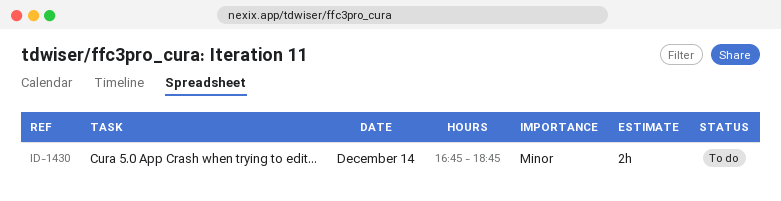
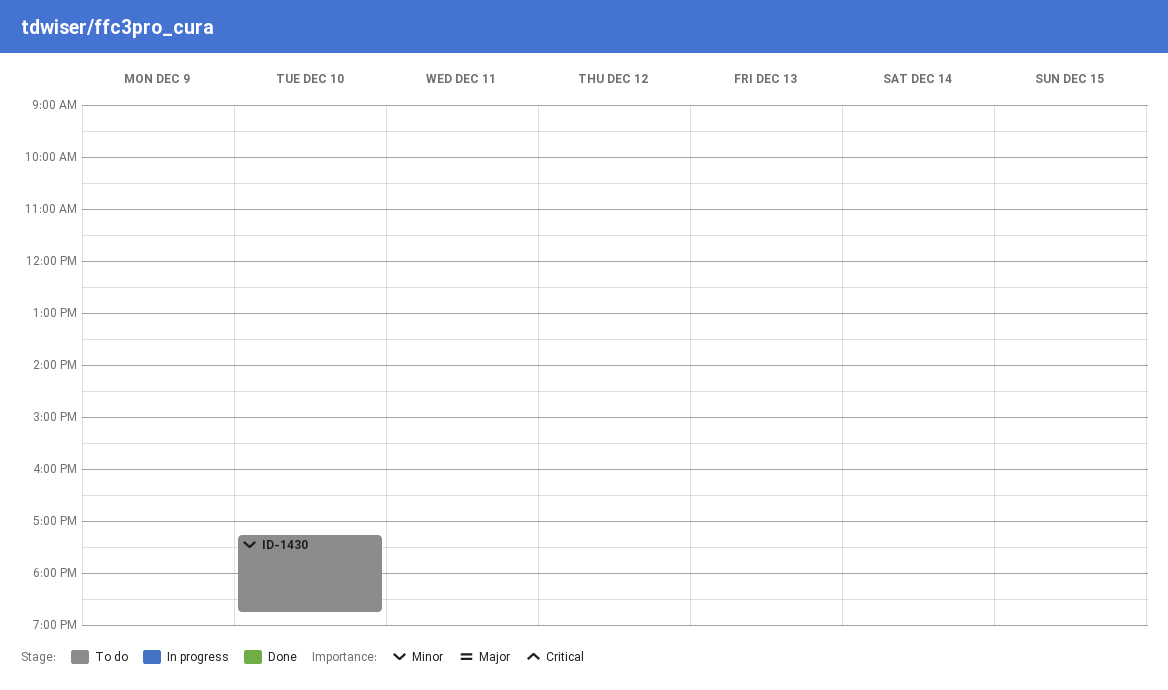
ID-1430, day: Dec 14 -> Dec 10
ID-1430, begins: 16:45 -> 17:15

